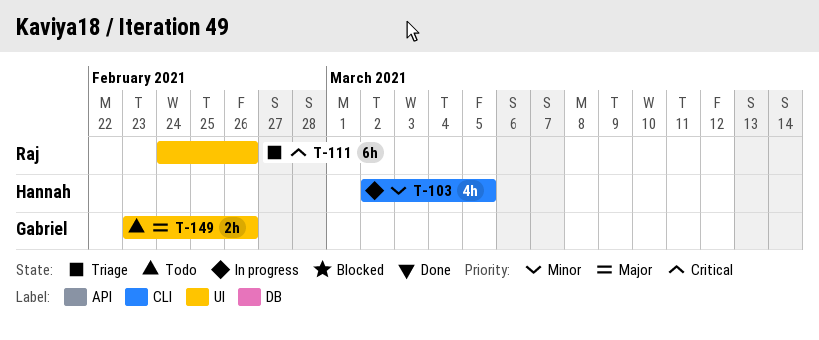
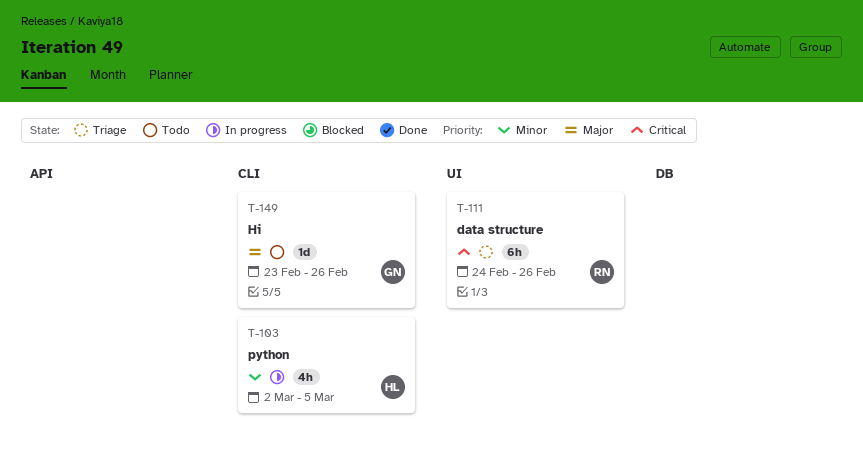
T-149, label: UI -> CLI
T-149, estimate: 2h -> 1d

